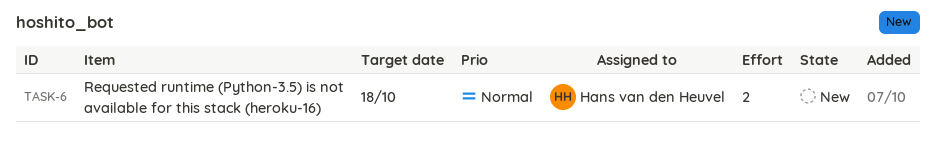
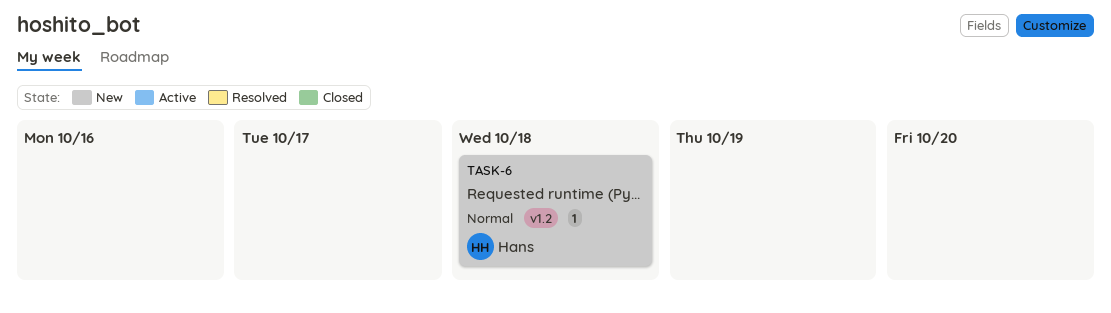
TASK-6, estimate: 2 -> 1

